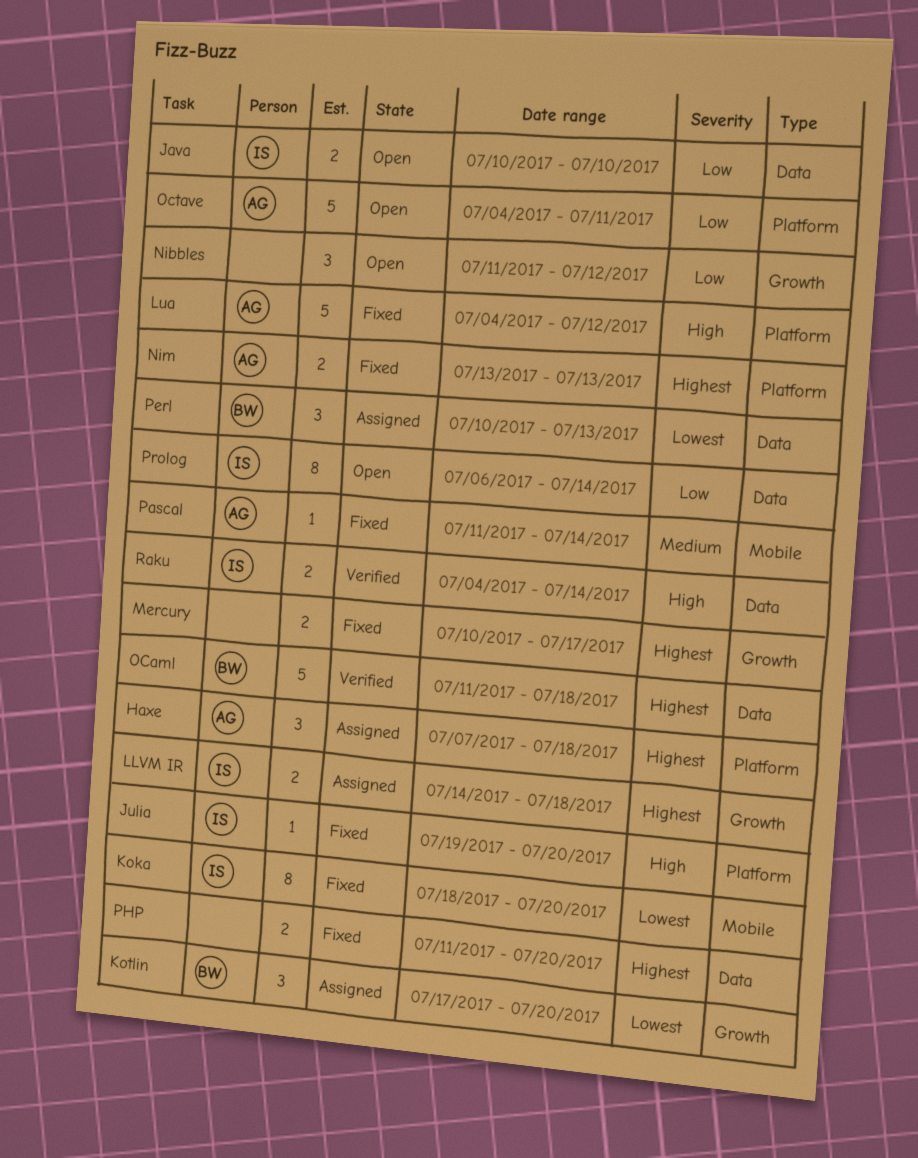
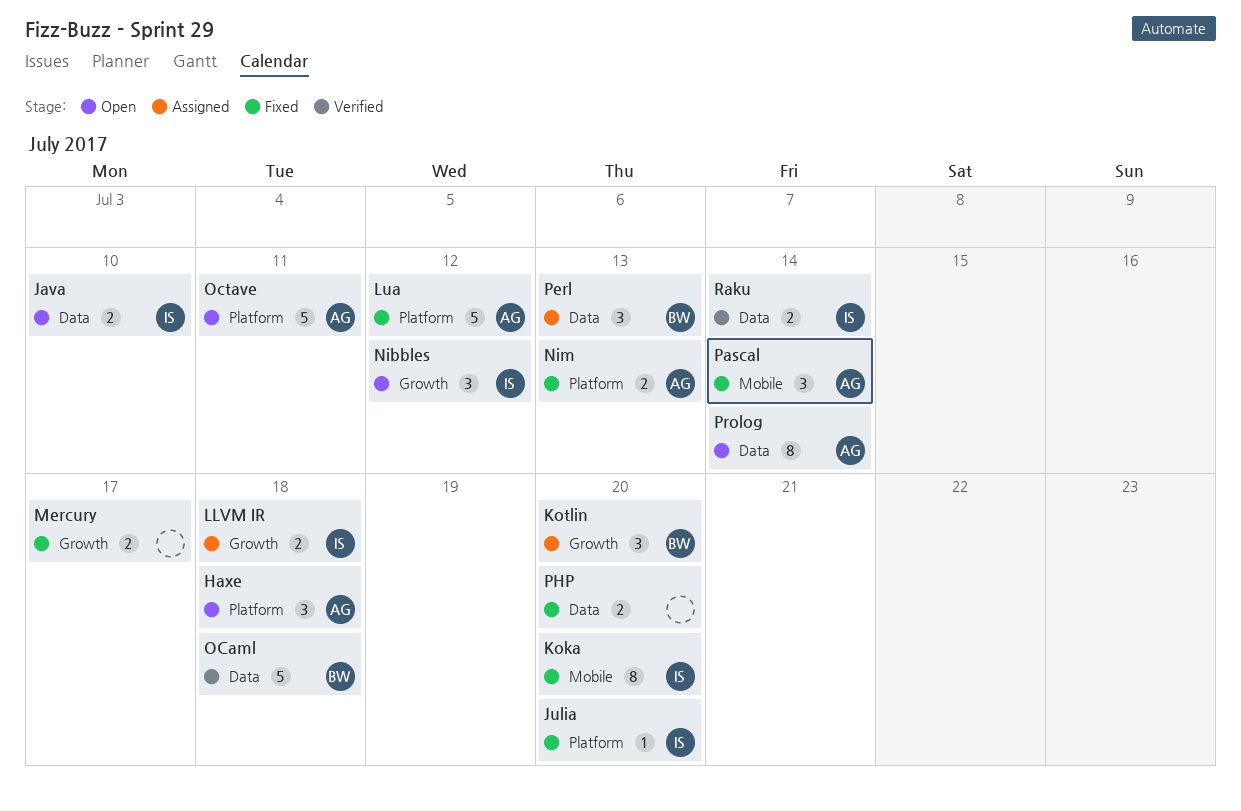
Haxe, status: Assigned -> Open
Nibbles, owner: none -> IS
Pascal, estimate: 1 -> 3
Prolog, owner: IS -> AG

